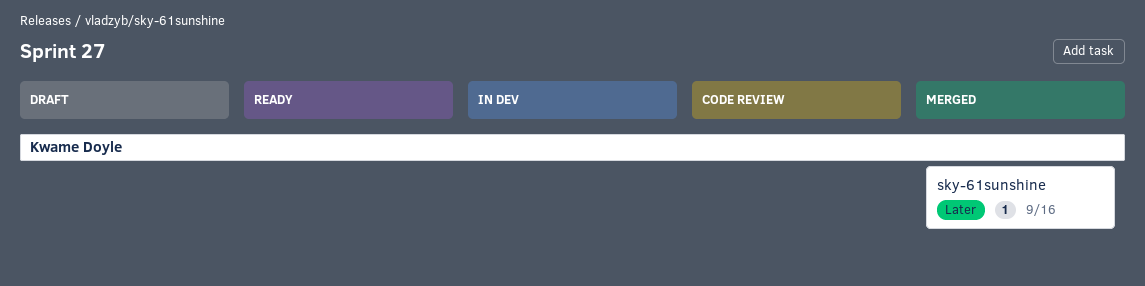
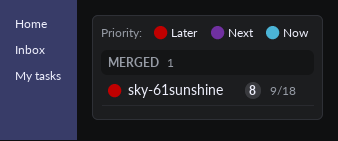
sky-61sunshine, estimate: 1 -> 8
sky-61sunshine, due: Sep 16 -> Sep 18

